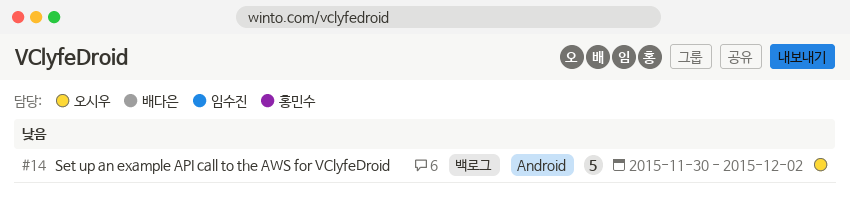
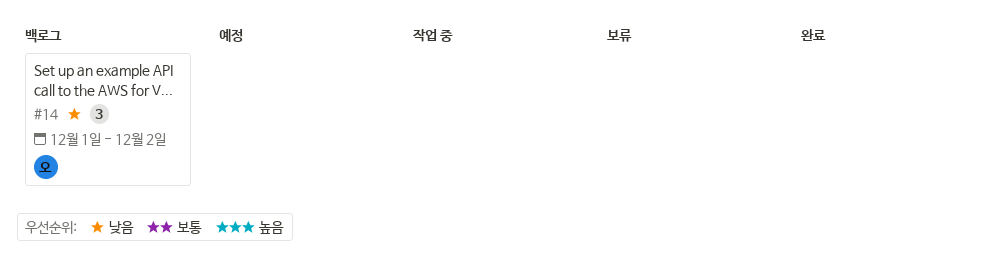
#14, estimate: 5 -> 3
#14, start: Nov 30 -> Dec 1

